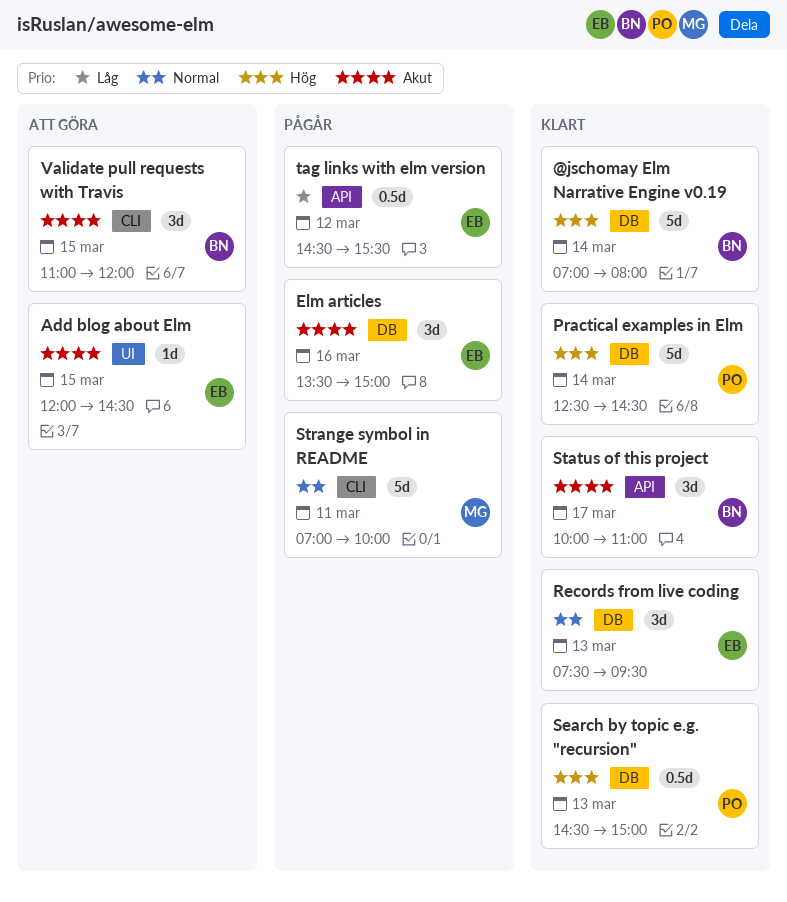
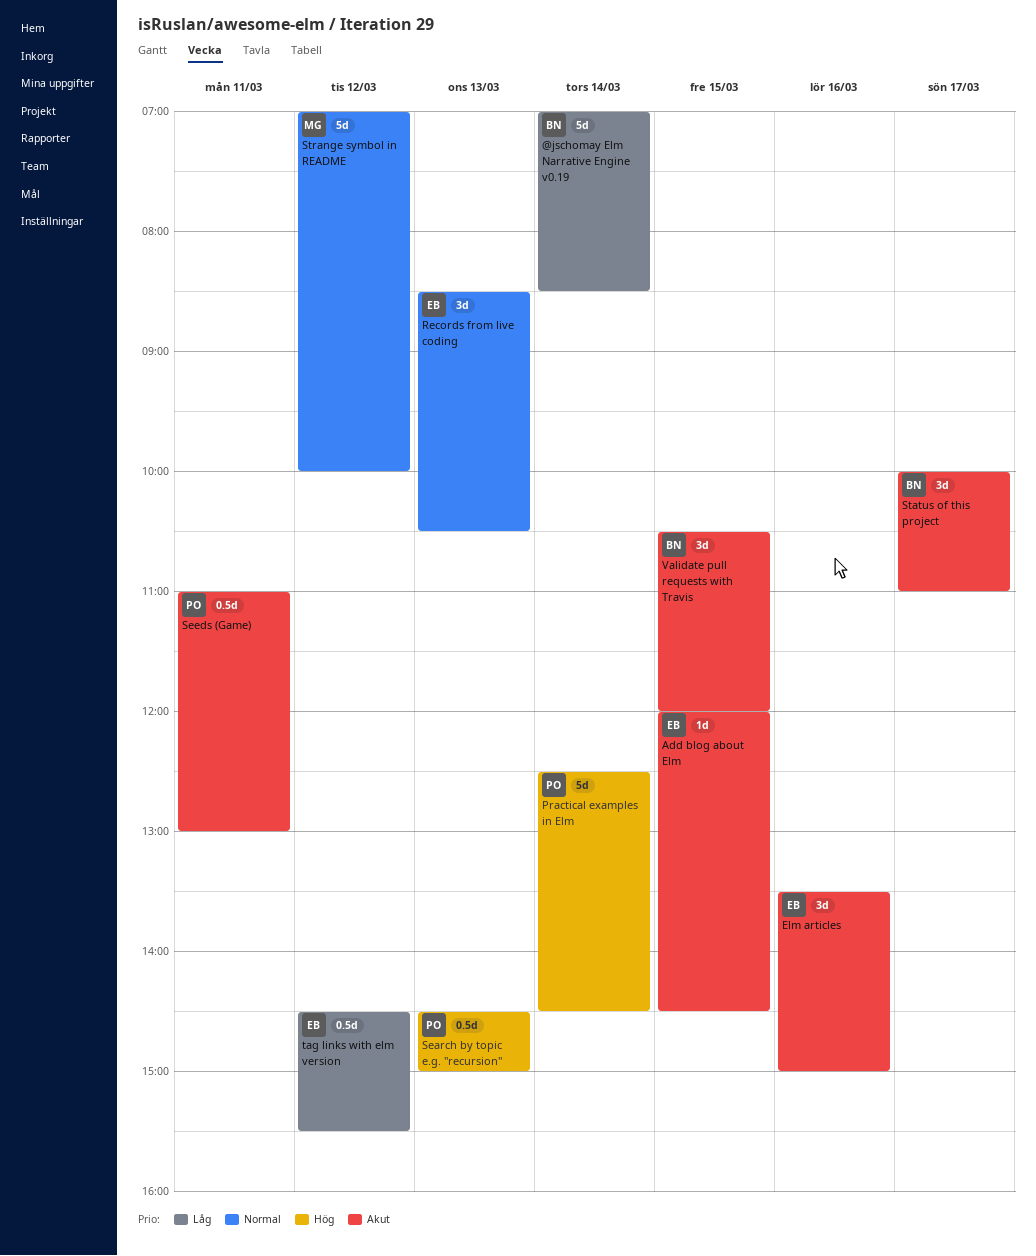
@jschomay Elm Narrative Engine v0.19, priority: Hög -> Låg
@jschomay Elm Narrative Engine v0.19, ends: 08:00 -> 08:30
Records from live coding, begins: 07:30 -> 08:30
Records from live coding, ends: 09:30 -> 10:30
Seeds (Game): none -> present
Strange symbol in README, day: Mar 11 -> Mar 12
Validate pull requests with Travis, begins: 11:00 -> 10:30

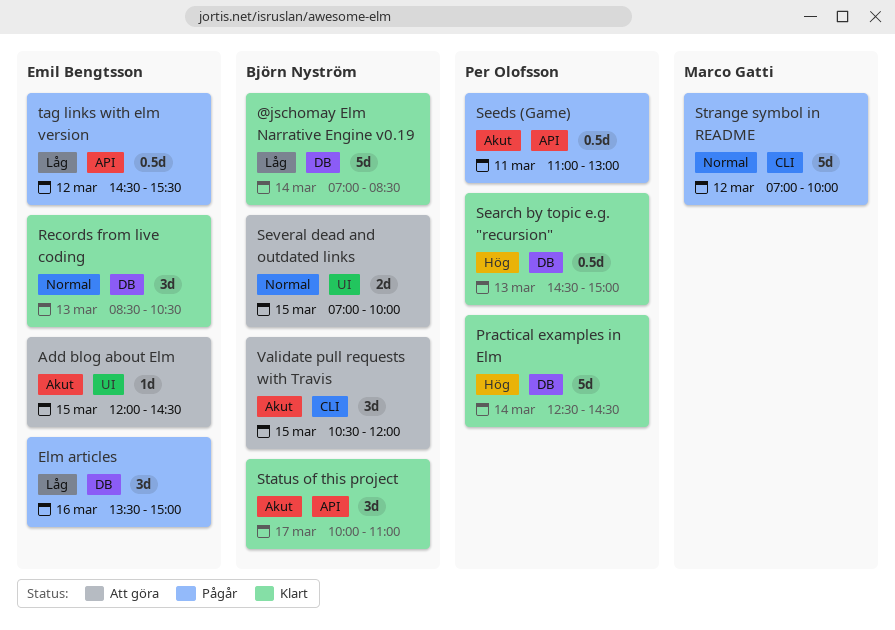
Elm articles, priority: Akut -> Låg
Several dead and outdated links: none -> present

